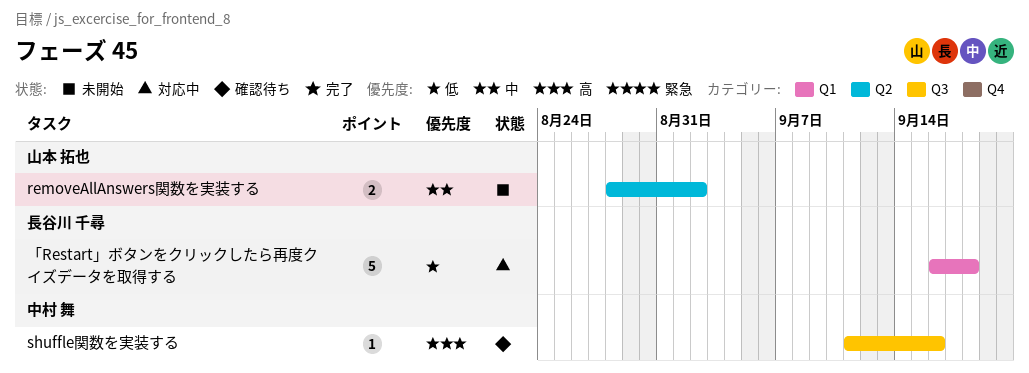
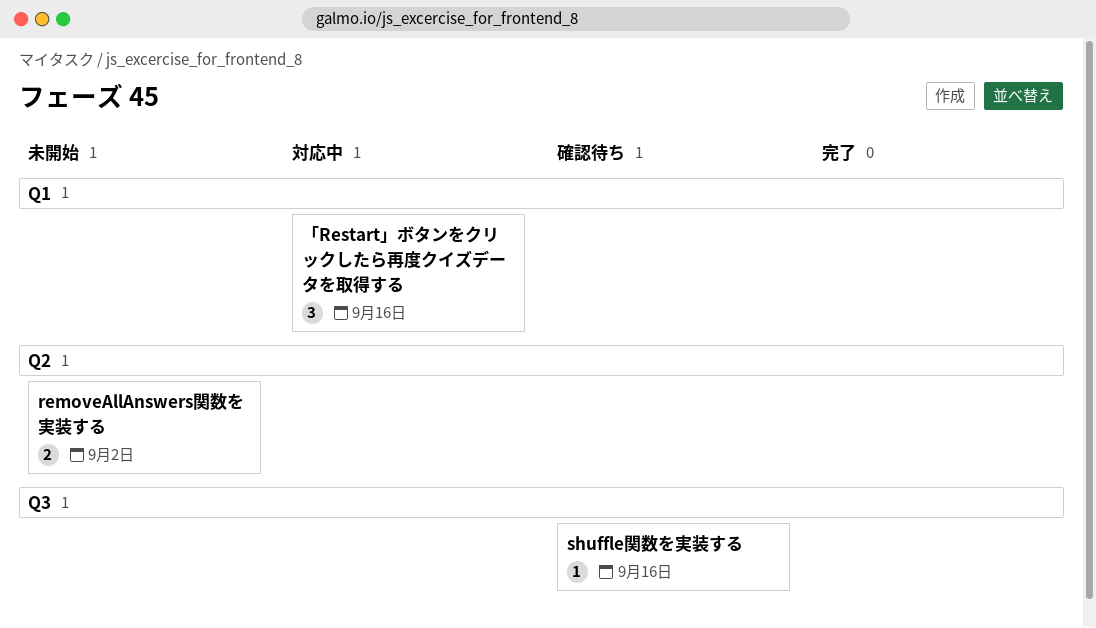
「Restart」ボタンをクリックしたら再度クイズデータを取得する, estimate: 5 -> 3
「Restart」ボタンをクリックしたら再度クイズデータを取得する, due: Sep 18 -> Sep 16

